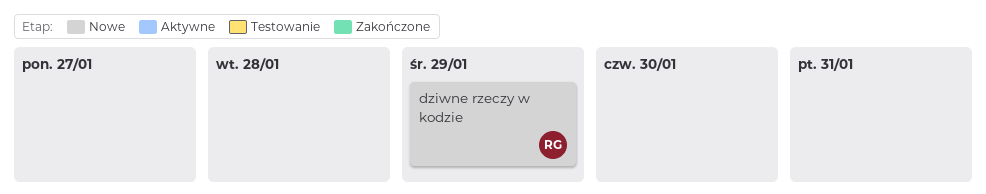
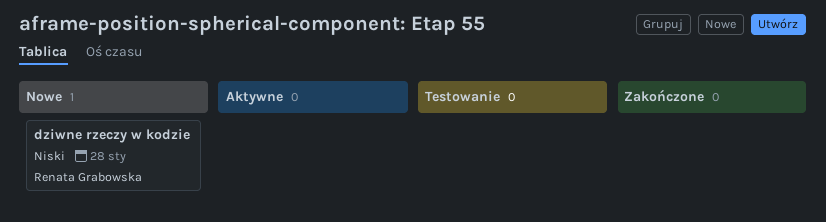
dziwne rzeczy w kodzie, due: Jan 29 -> Jan 28

